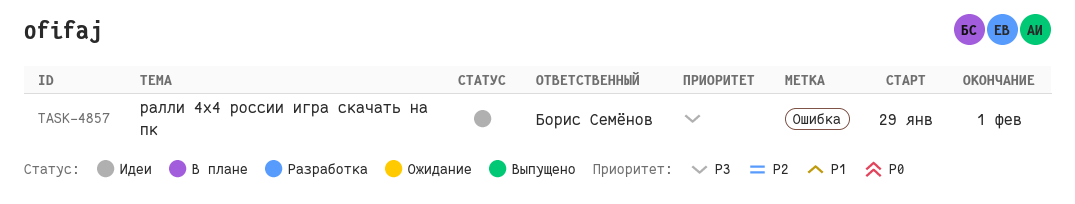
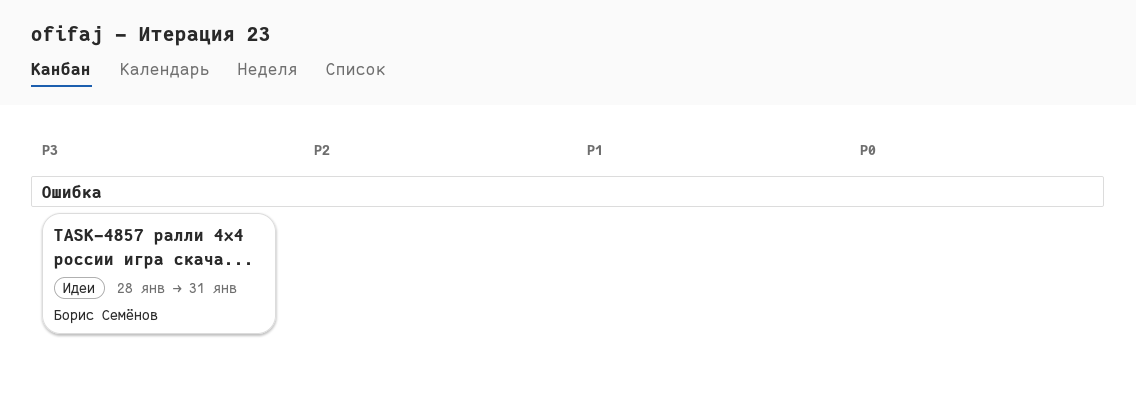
TASK-4857, start: Jan 29 -> Jan 28
TASK-4857, due: Feb 1 -> Jan 31

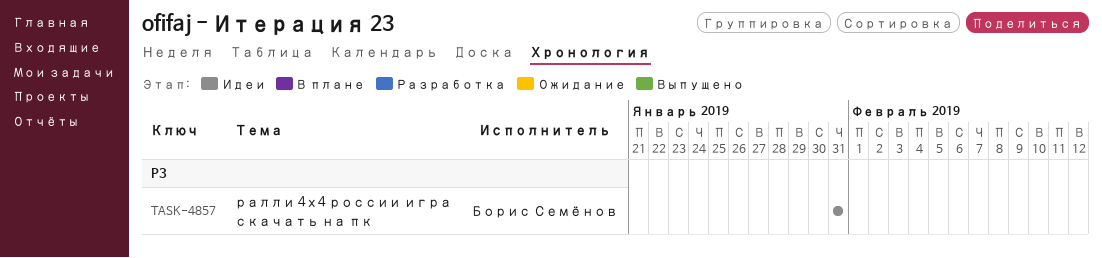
TASK-4857, start: Jan 28 -> Jan 31

